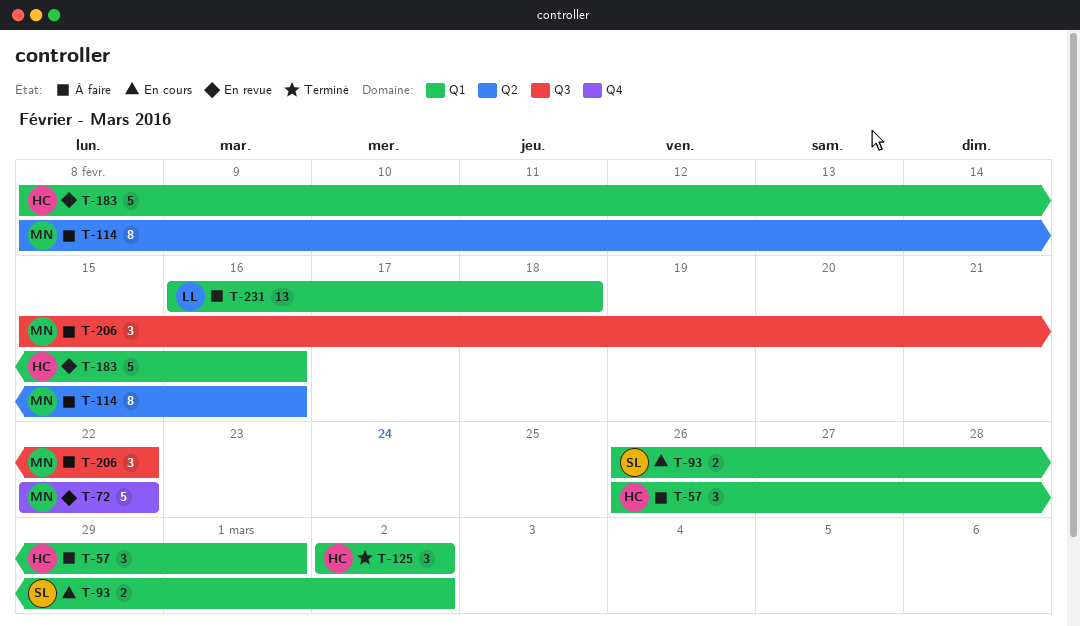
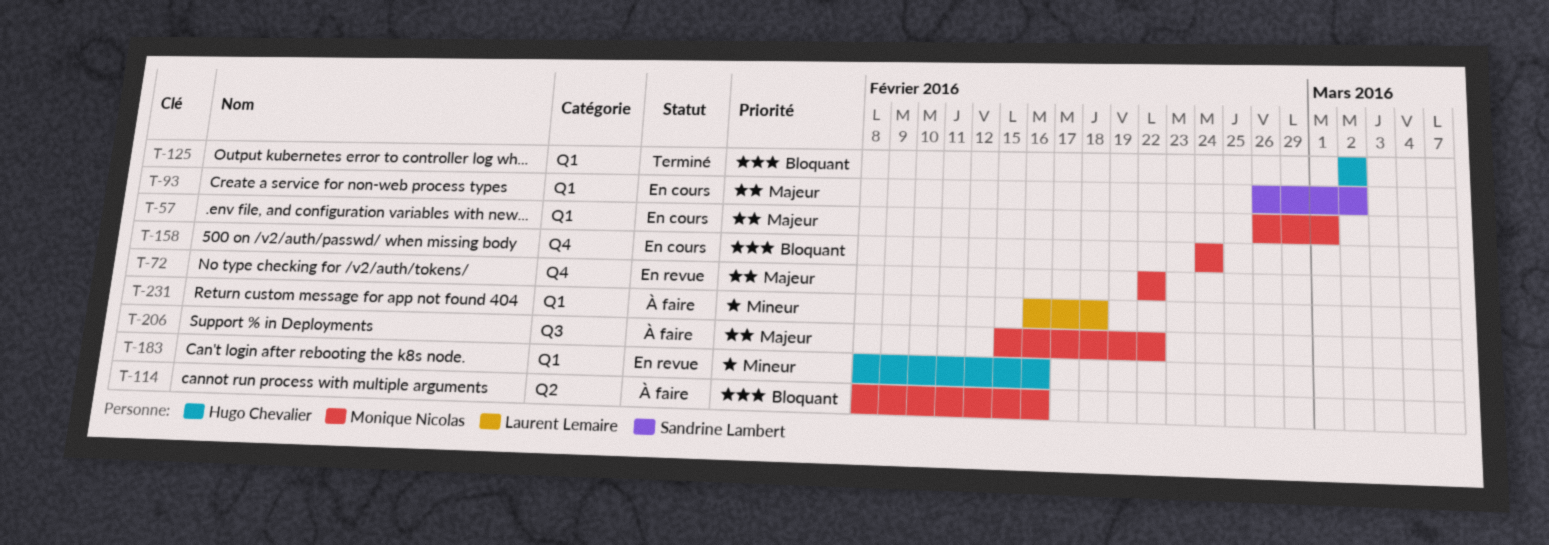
T-57, status: À faire -> En cours
T-57, owner: Hugo Chevalier -> Monique Nicolas
T-158: none -> present

